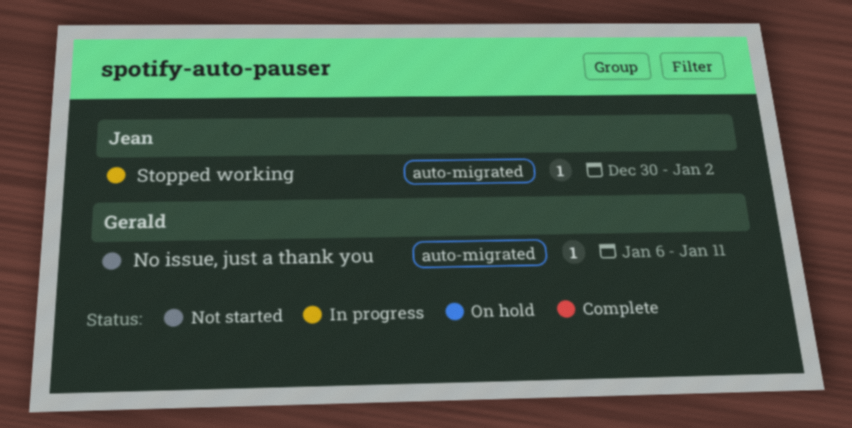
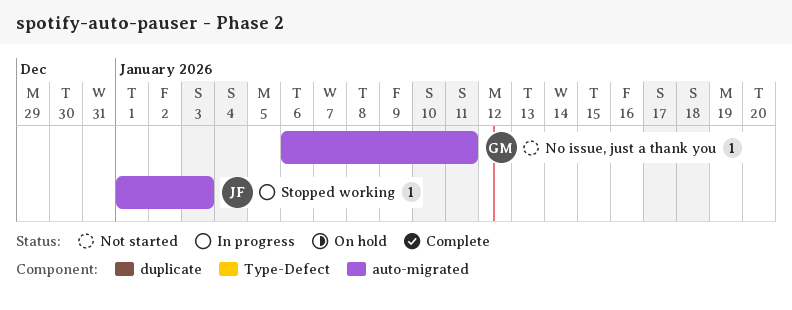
Stopped working, start: Dec 30 -> Jan 1
Stopped working, due: Jan 2 -> Jan 3

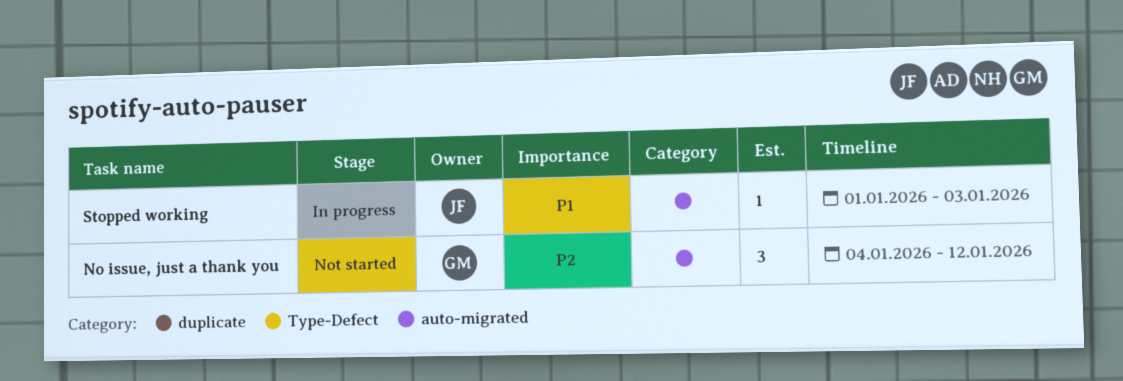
No issue, just a thank you, estimate: 1 -> 3
No issue, just a thank you, start: Jan 6 -> Jan 4
No issue, just a thank you, due: Jan 11 -> Jan 12

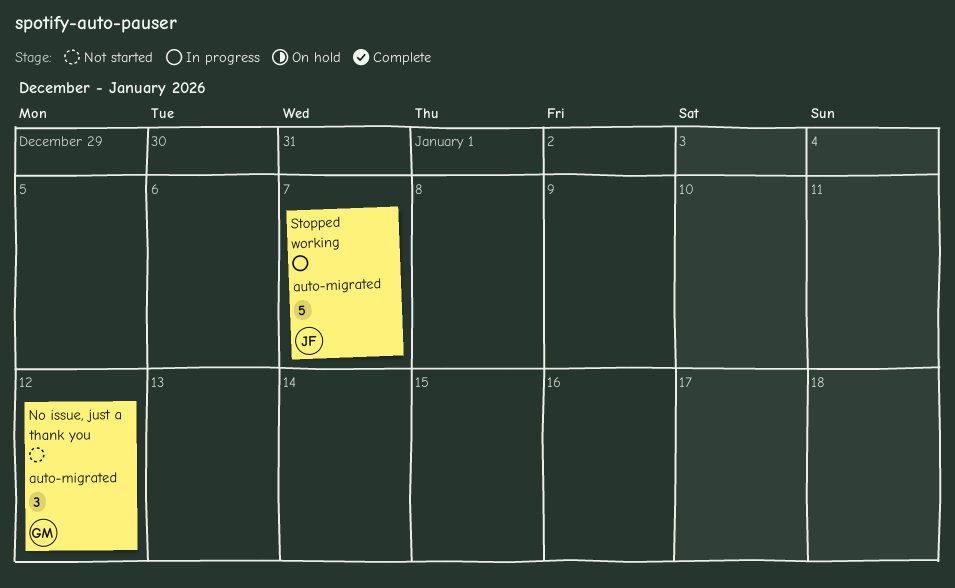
Stopped working, estimate: 1 -> 5
Stopped working, due: Jan 3 -> Jan 7

